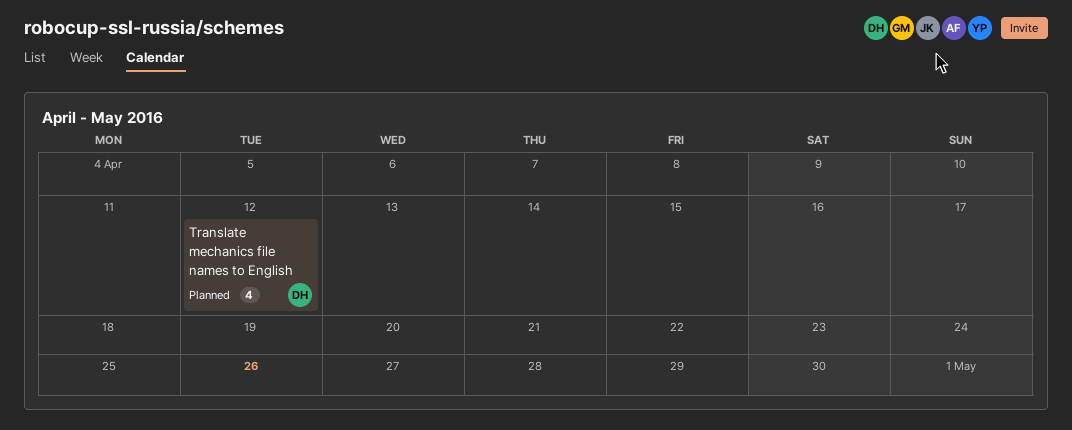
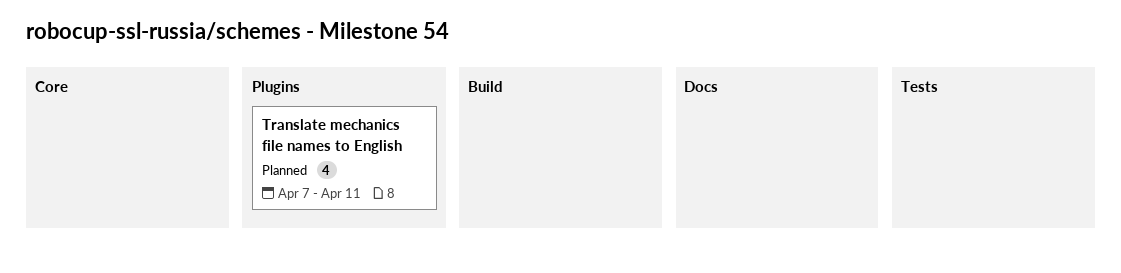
Translate mechanics file names to English, due: Apr 12 -> Apr 11

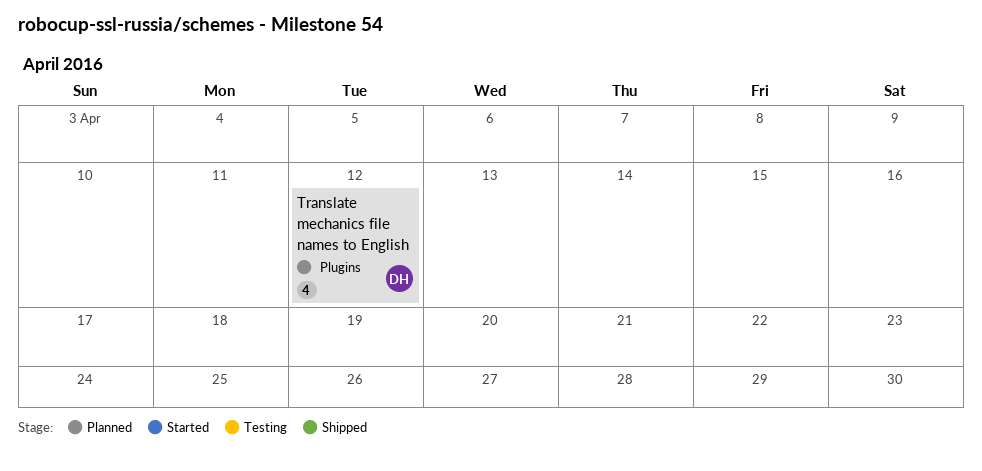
Translate mechanics file names to English, due: Apr 11 -> Apr 12

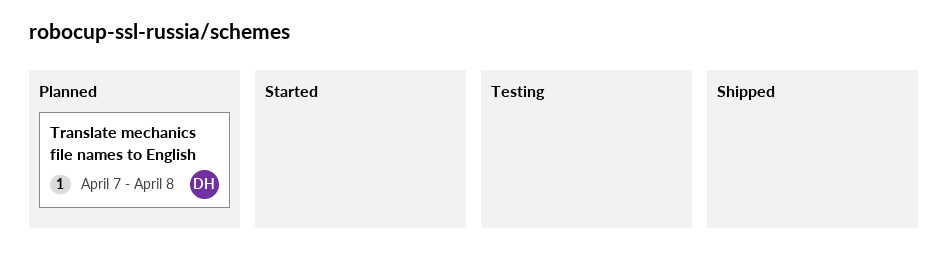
Translate mechanics file names to English, estimate: 4 -> 1
Translate mechanics file names to English, due: Apr 12 -> Apr 8

